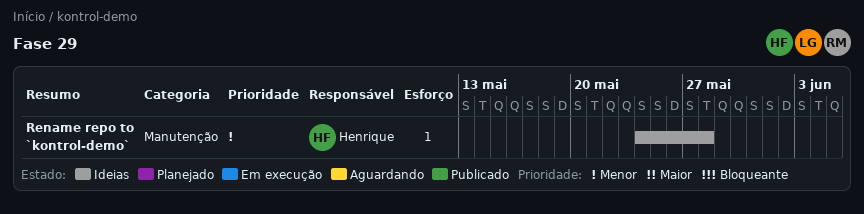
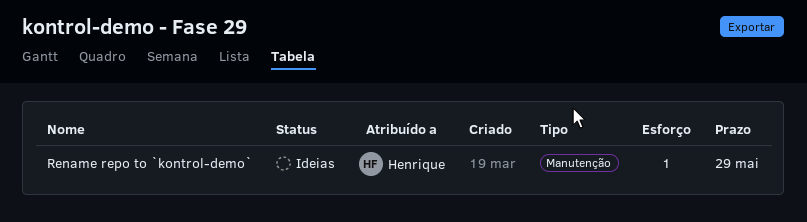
Rename repo to `kontrol-demo`, due: May 28 -> May 29

